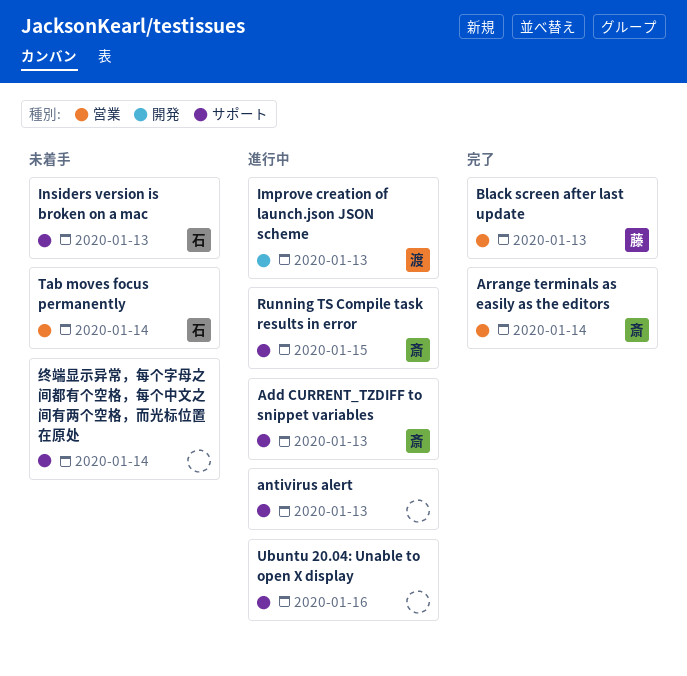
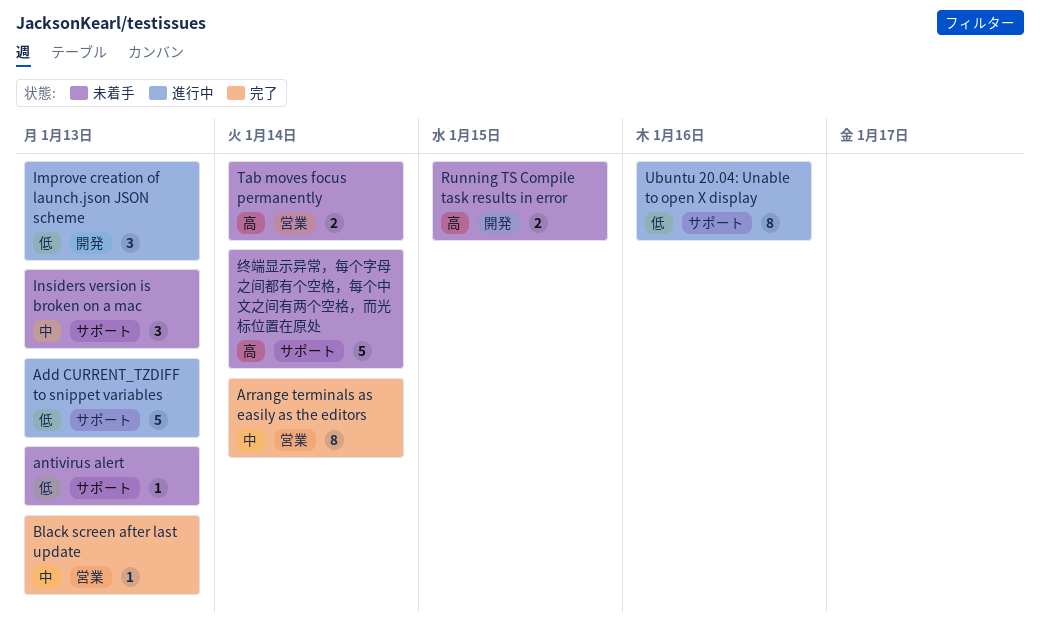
antivirus alert, status: 進行中 -> 未着手
Running TS Compile task results in error, status: 進行中 -> 未着手
Running TS Compile task results in error, label: サポート -> 開発

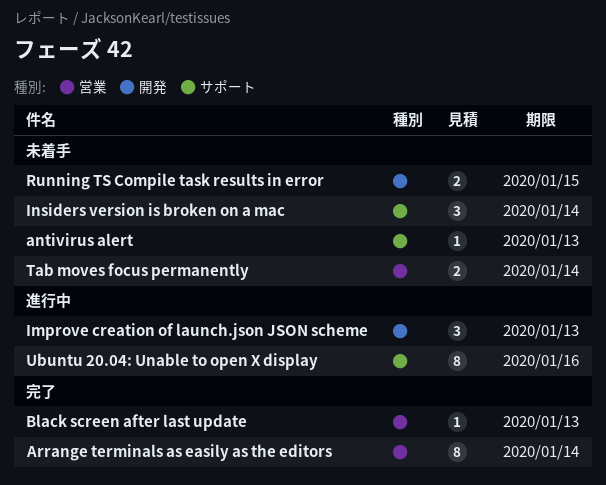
Add CURRENT_TZDIFF to snippet variables: present -> none
Insiders version is broken on a mac, due: Jan 13 -> Jan 14
终端显示异常，每个字母之间都有个空格，每个中文之间有两个空格，而光标位置在原处: present -> none

